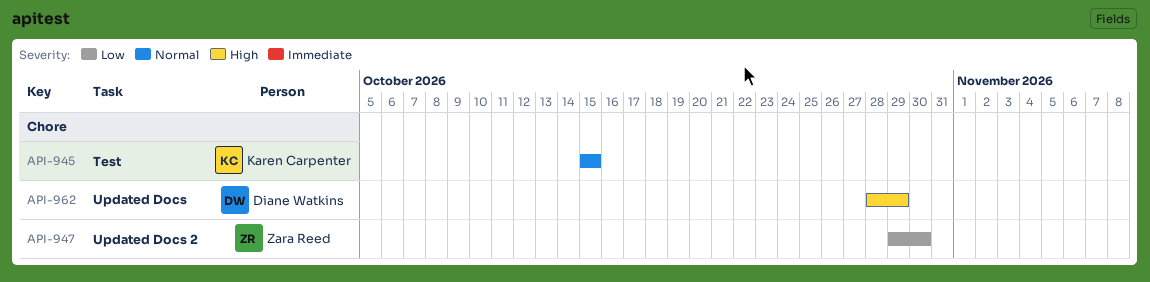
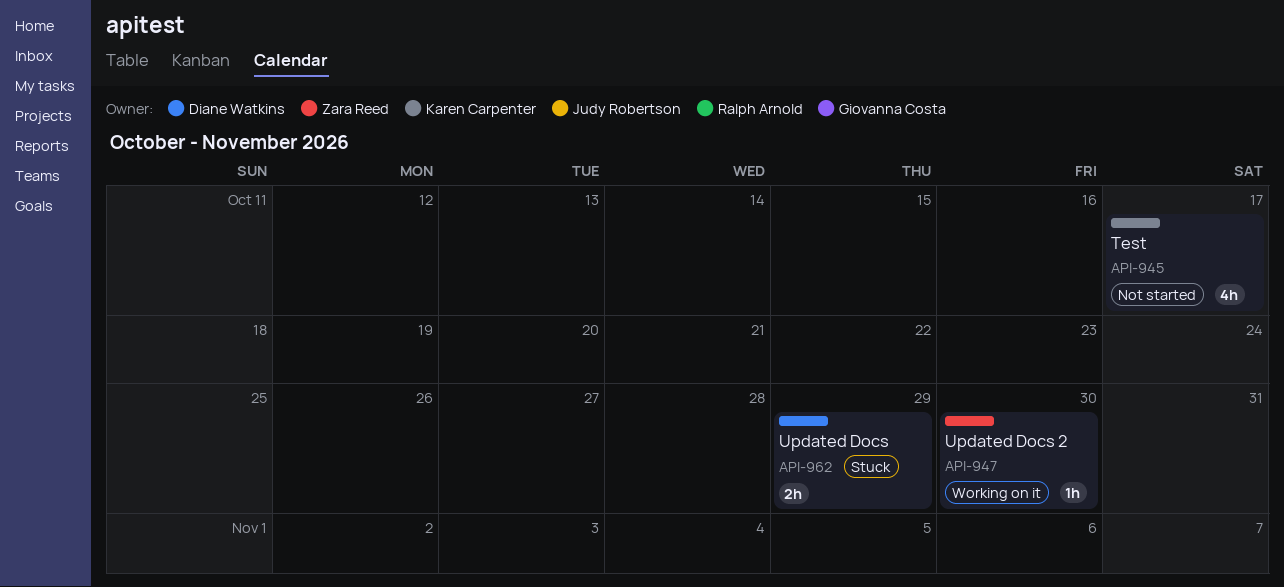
API-945, due: Oct 15 -> Oct 17

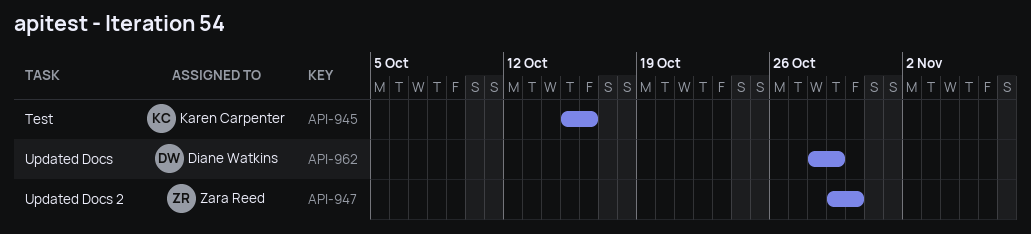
API-945, due: Oct 17 -> Oct 16

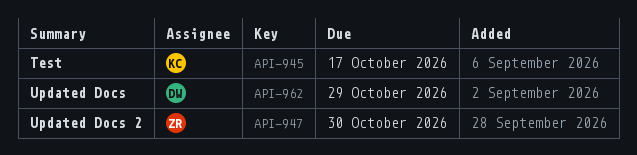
API-945, due: Oct 16 -> Oct 17

